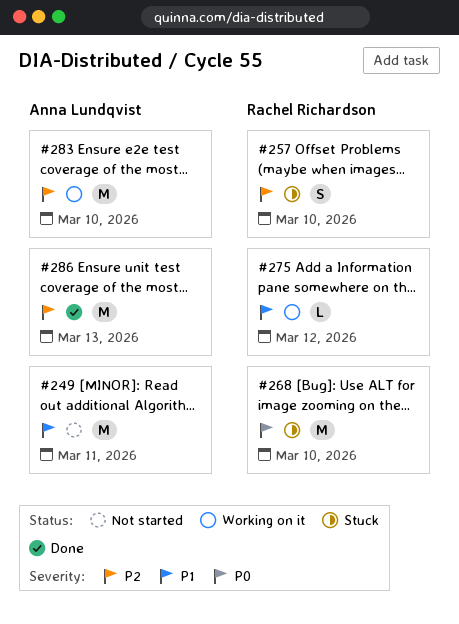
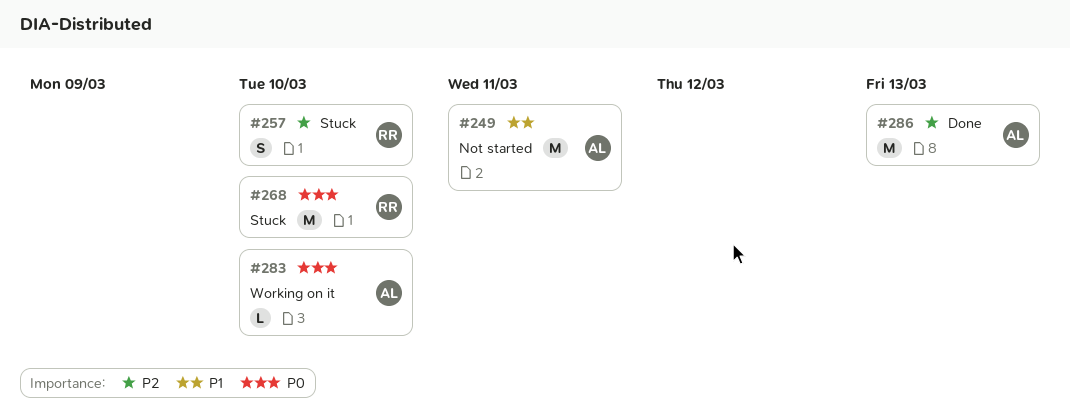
#275: present -> none
#283, priority: P2 -> P0
#283, estimate: M -> L

